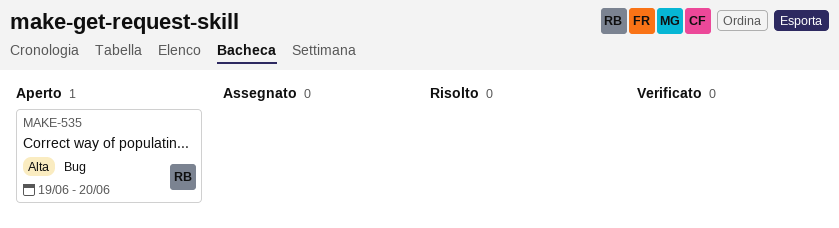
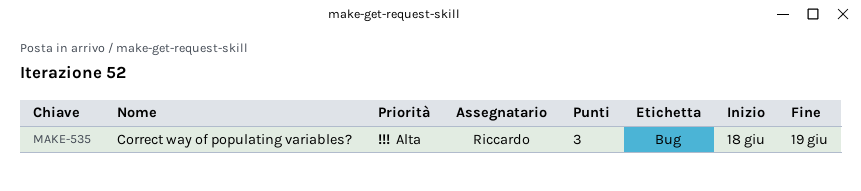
MAKE-535, start: Jun 19 -> Jun 18
MAKE-535, due: Jun 20 -> Jun 19

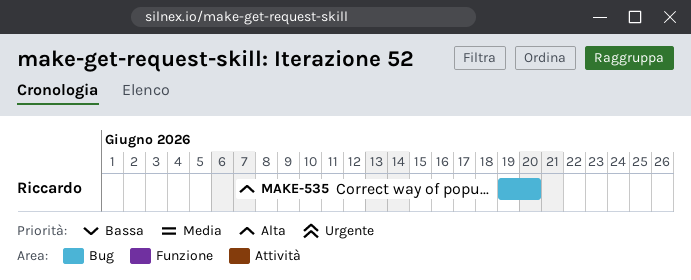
MAKE-535, start: Jun 18 -> Jun 19
MAKE-535, due: Jun 19 -> Jun 20

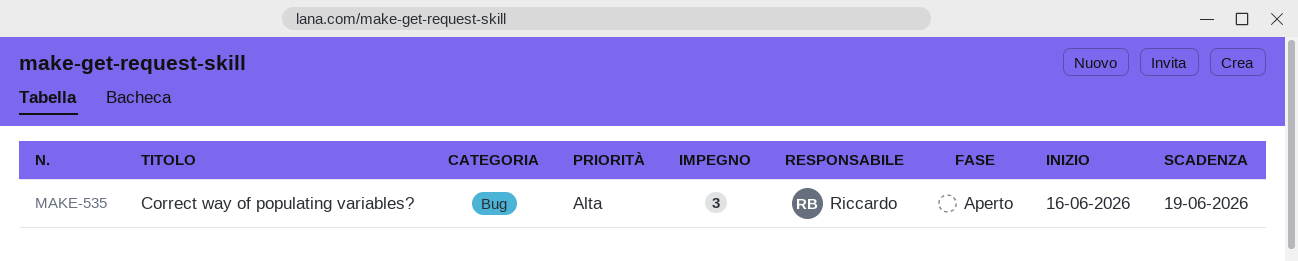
MAKE-535, start: Jun 19 -> Jun 16
MAKE-535, due: Jun 20 -> Jun 19

